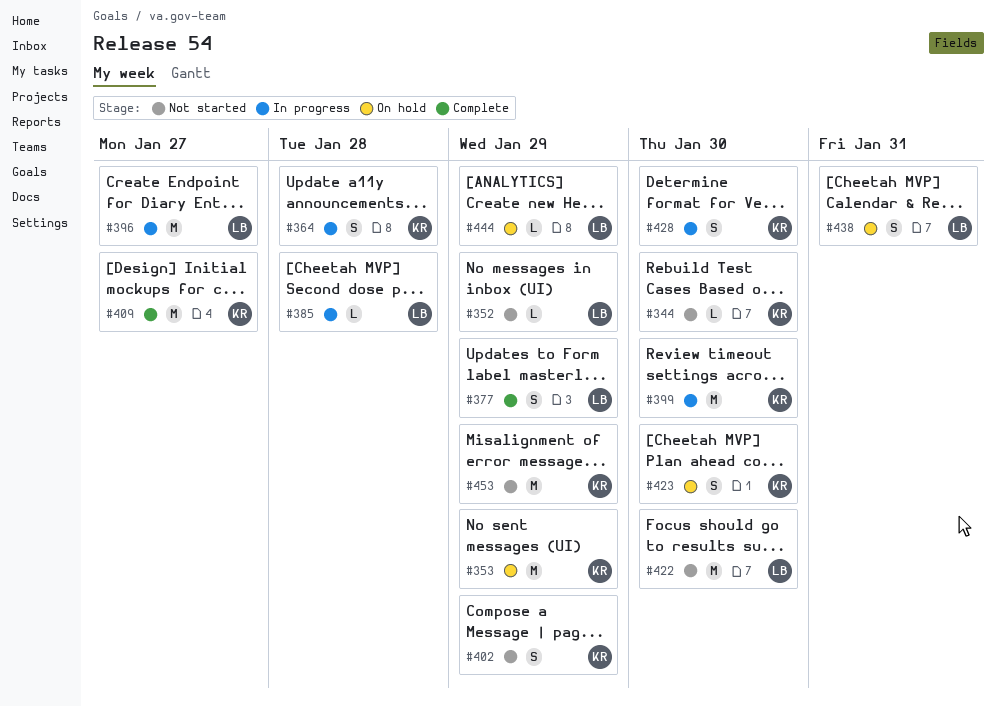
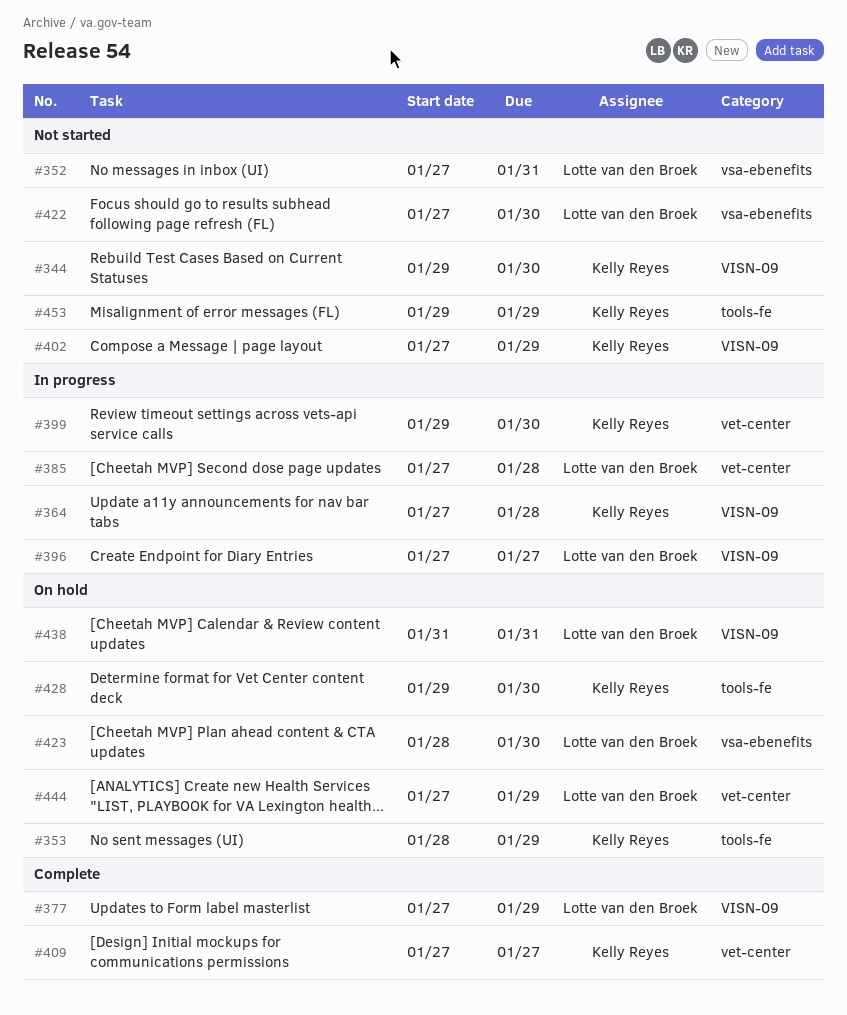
#352, due: Jan 29 -> Jan 31
#423, owner: Kelly Reyes -> Lotte van den Broek
#428, status: In progress -> On hold

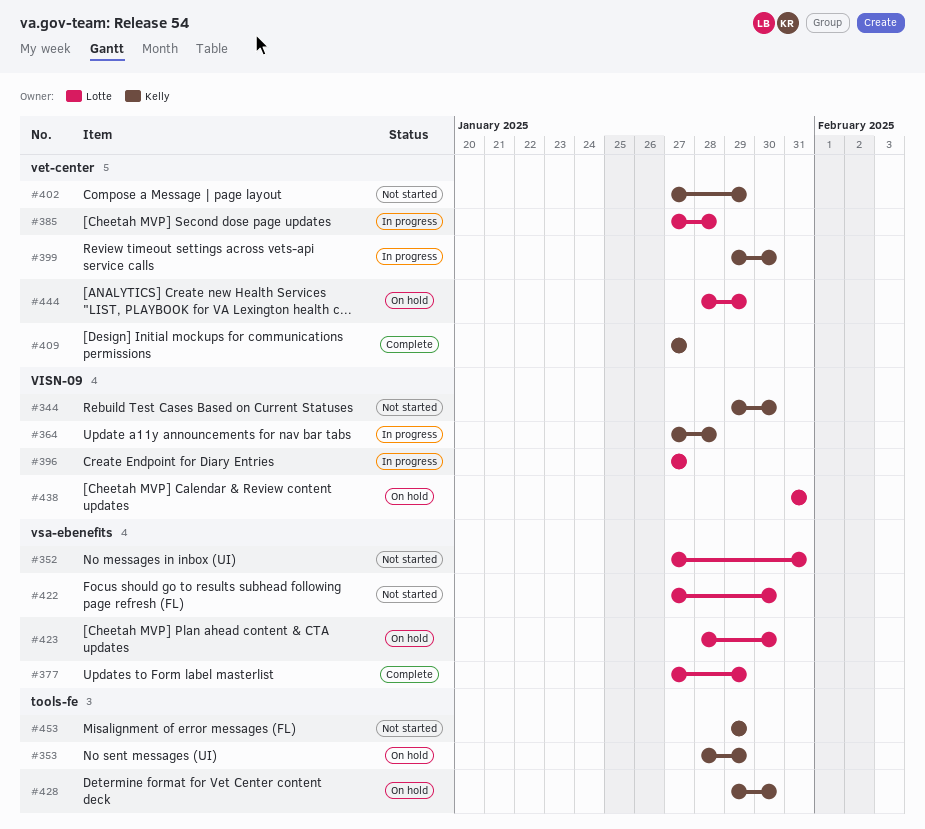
#377, label: VISN-09 -> vsa-ebenefits
#402, label: VISN-09 -> vet-center
#444, start: Jan 27 -> Jan 28

